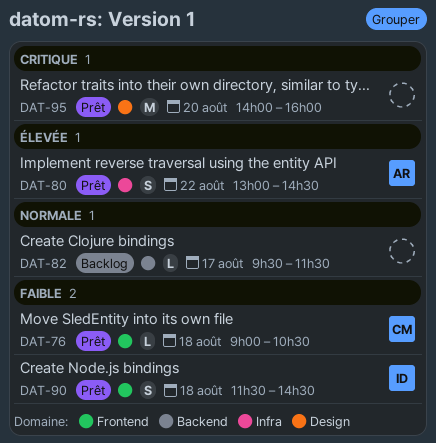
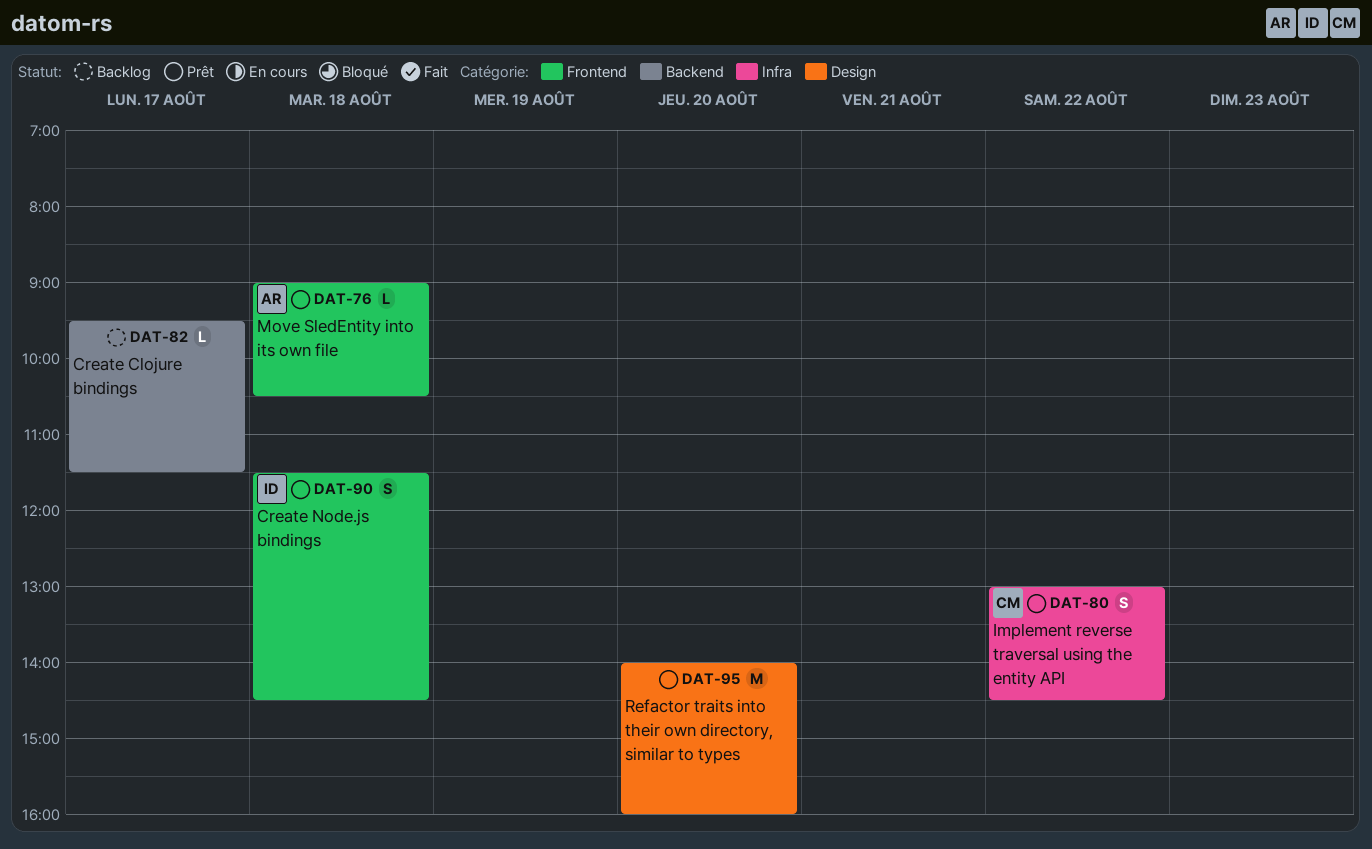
DAT-76, owner: CM -> AR
DAT-80, owner: AR -> CM

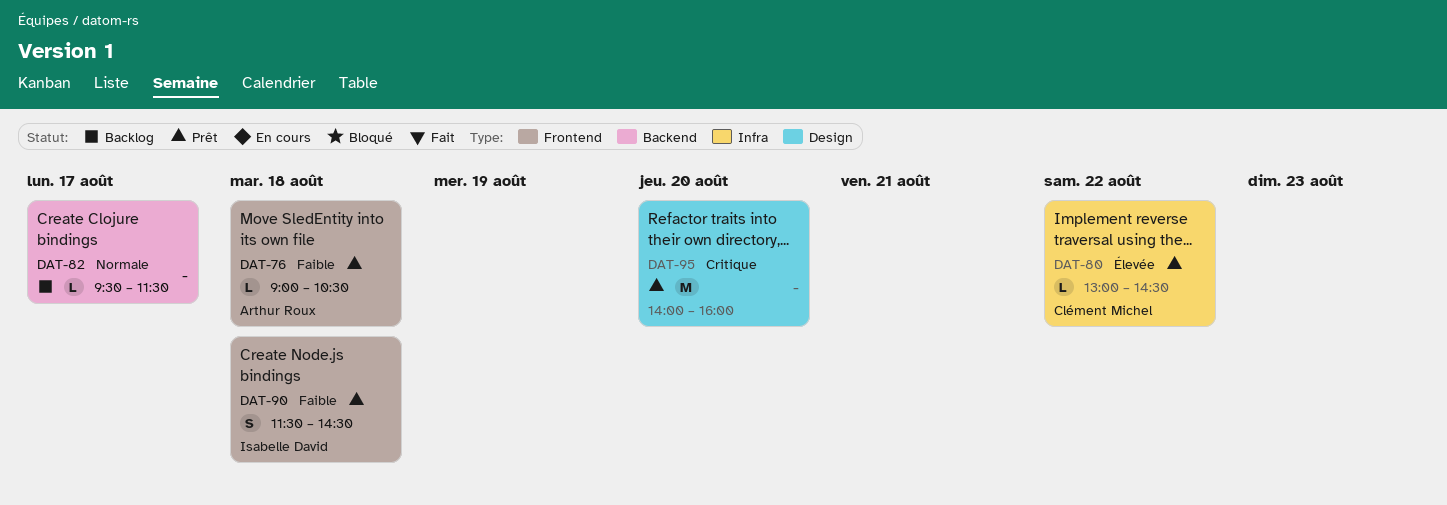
DAT-80, estimate: S -> L

